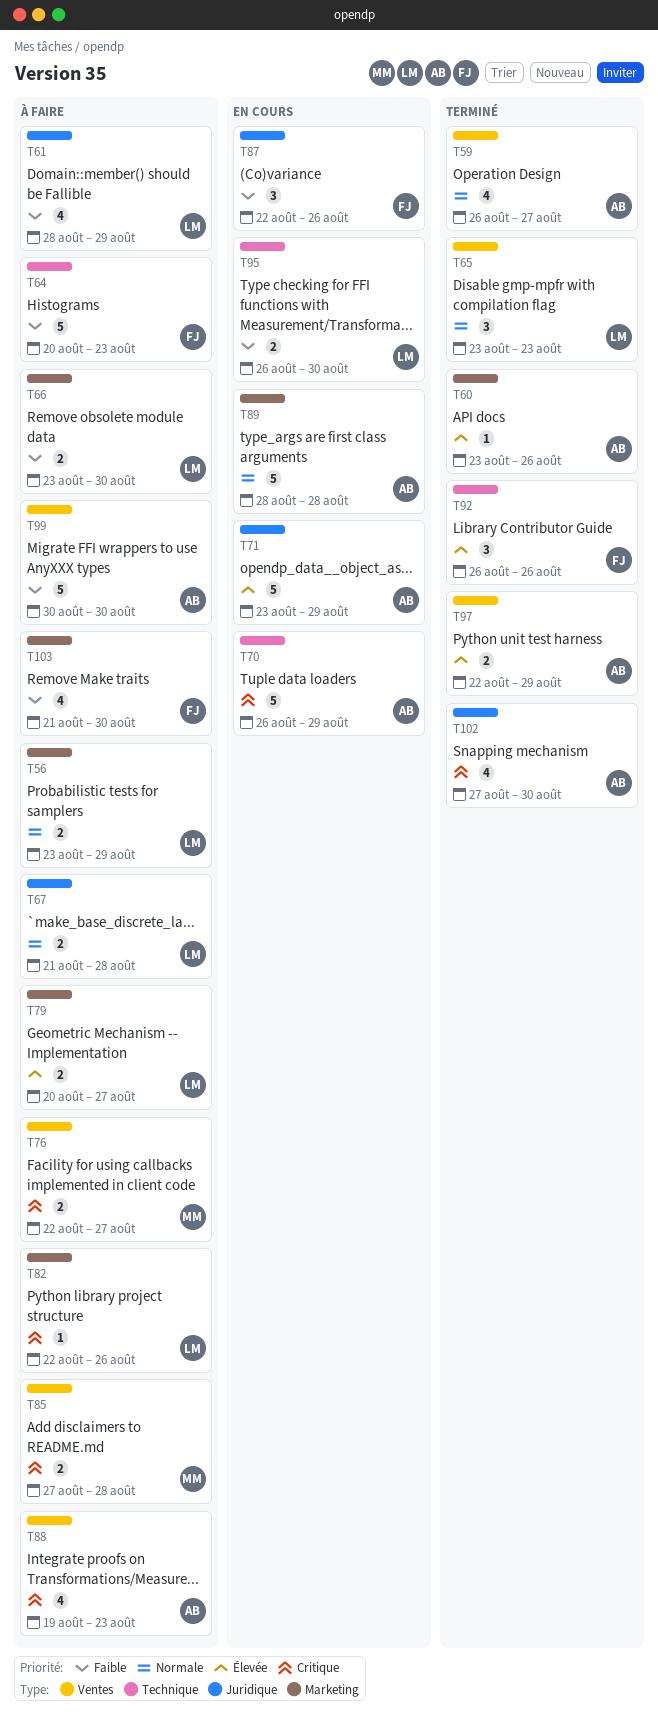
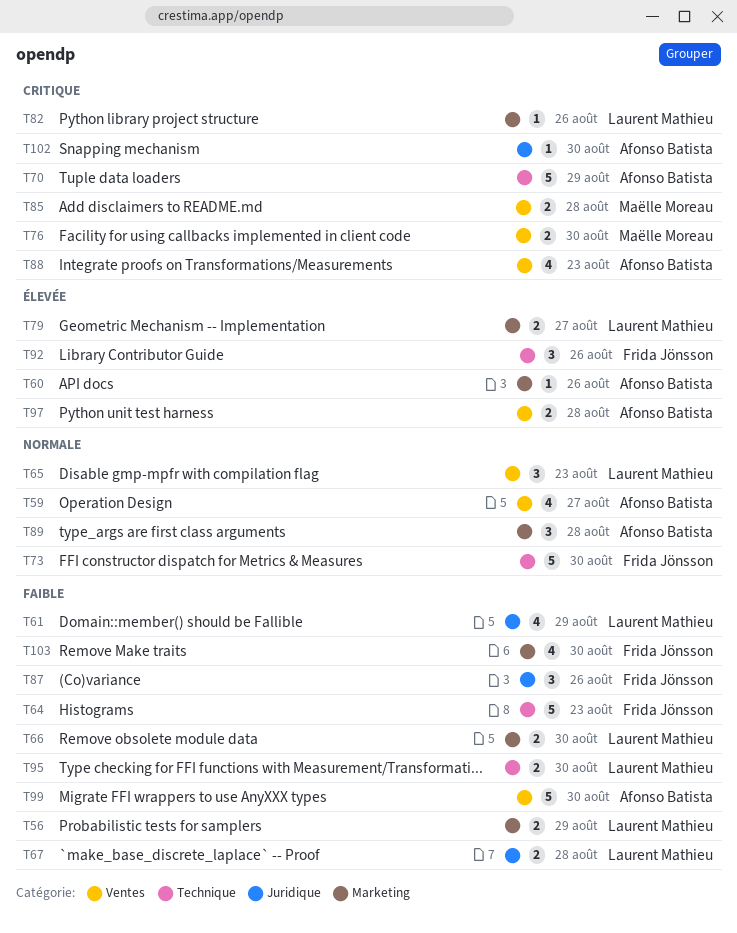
T56, priority: Normale -> Faible
T67, priority: Normale -> Faible
T71: present -> none
T73: none -> present
T76, due: Aug 27 -> Aug 30
T89, estimate: 5 -> 3
T97, due: Aug 29 -> Aug 28
T102, estimate: 4 -> 1

